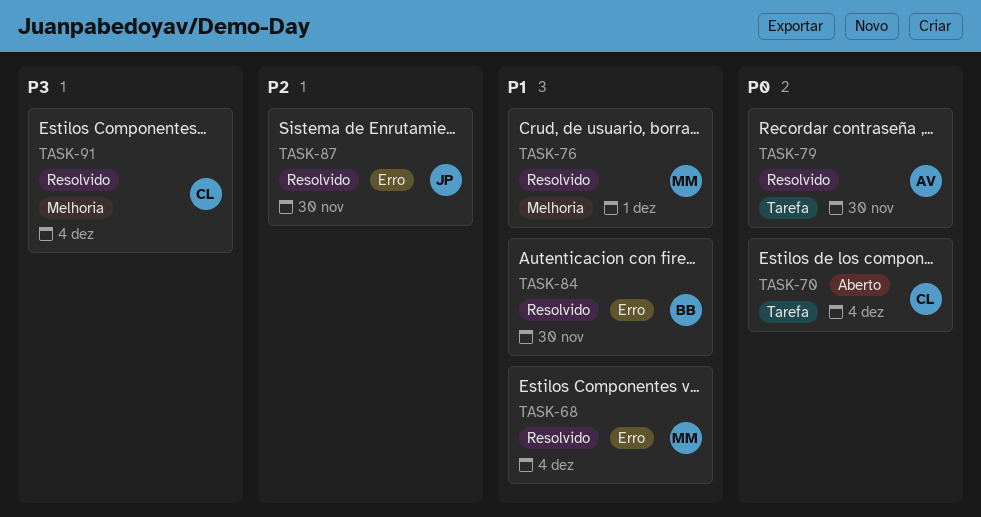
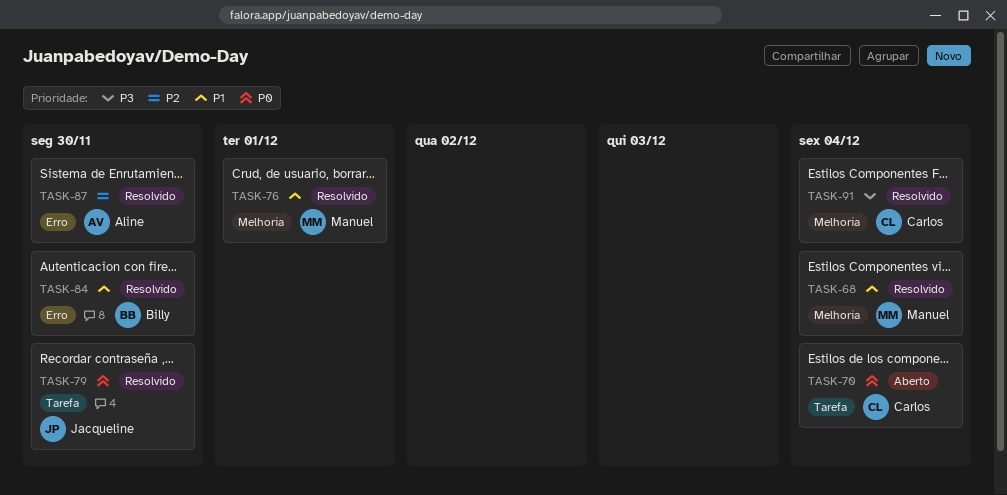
TASK-68, label: Erro -> Melhoria
TASK-79, owner: Aline -> Jacqueline
TASK-87, owner: Jacqueline -> Aline

